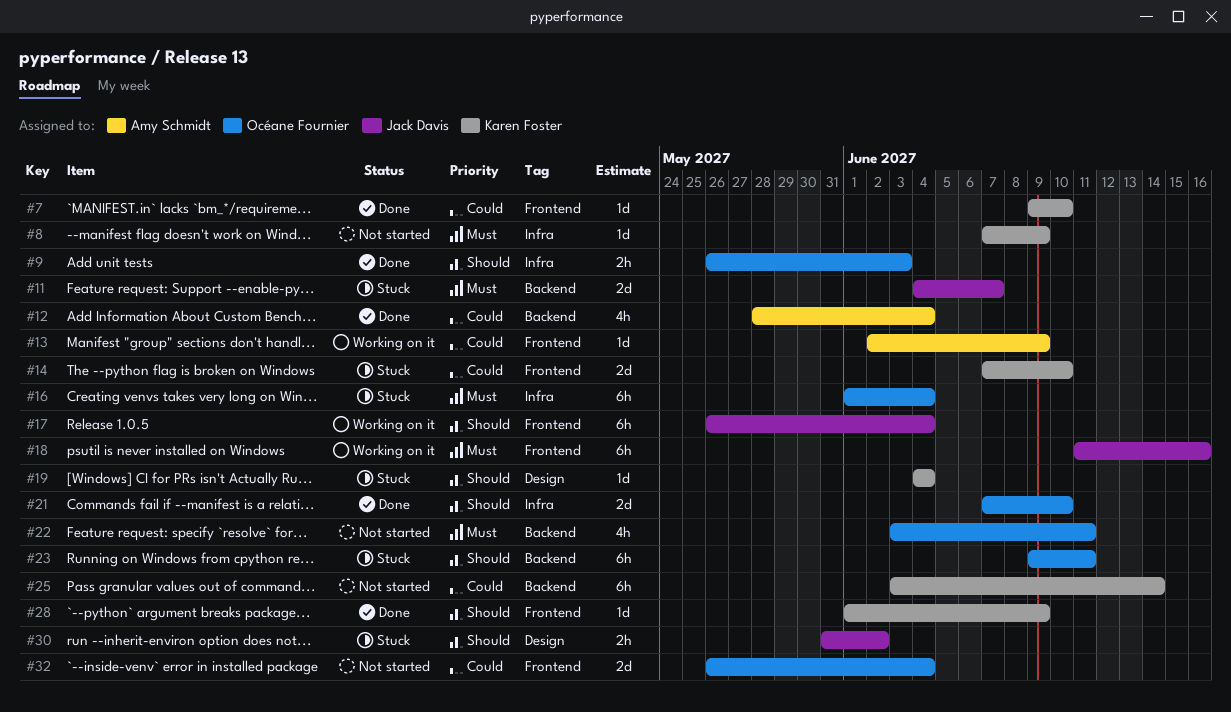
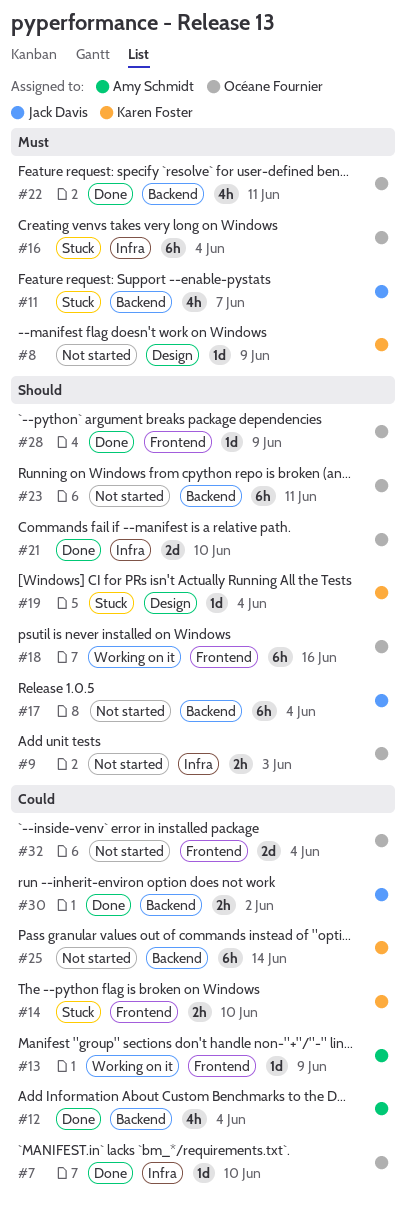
#7, owner: Karen Foster -> Océane Fournier
#7, label: Frontend -> Infra
#8, label: Infra -> Design
#9, status: Done -> Not started
#11, estimate: 2d -> 4h
#14, estimate: 2d -> 2h
#17, status: Working on it -> Not started
#17, label: Frontend -> Backend
#18, owner: Jack Davis -> Océane Fournier
#18, priority: Must -> Should
#22, status: Not started -> Done
#23, status: Stuck -> Not started
#28, owner: Karen Foster -> Océane Fournier
#30, status: Stuck -> Done
#30, priority: Should -> Could
#30, label: Design -> Backend

